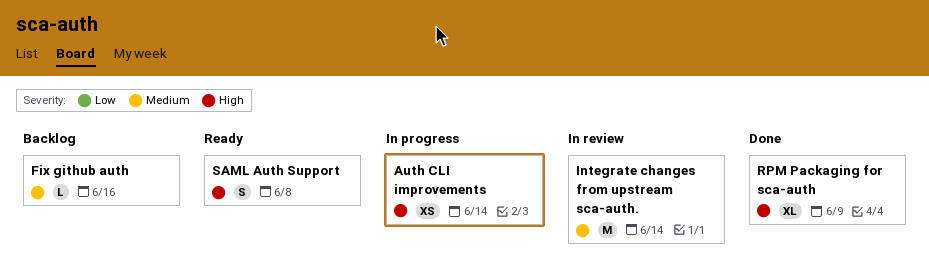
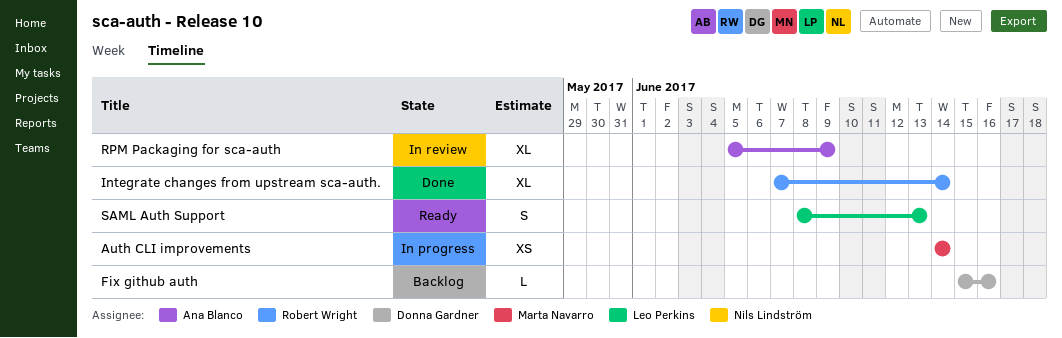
Integrate changes from upstream sca-auth., status: In review -> Done
Integrate changes from upstream sca-auth., estimate: M -> XL
RPM Packaging for sca-auth, status: Done -> In review
SAML Auth Support, due: Jun 8 -> Jun 13

